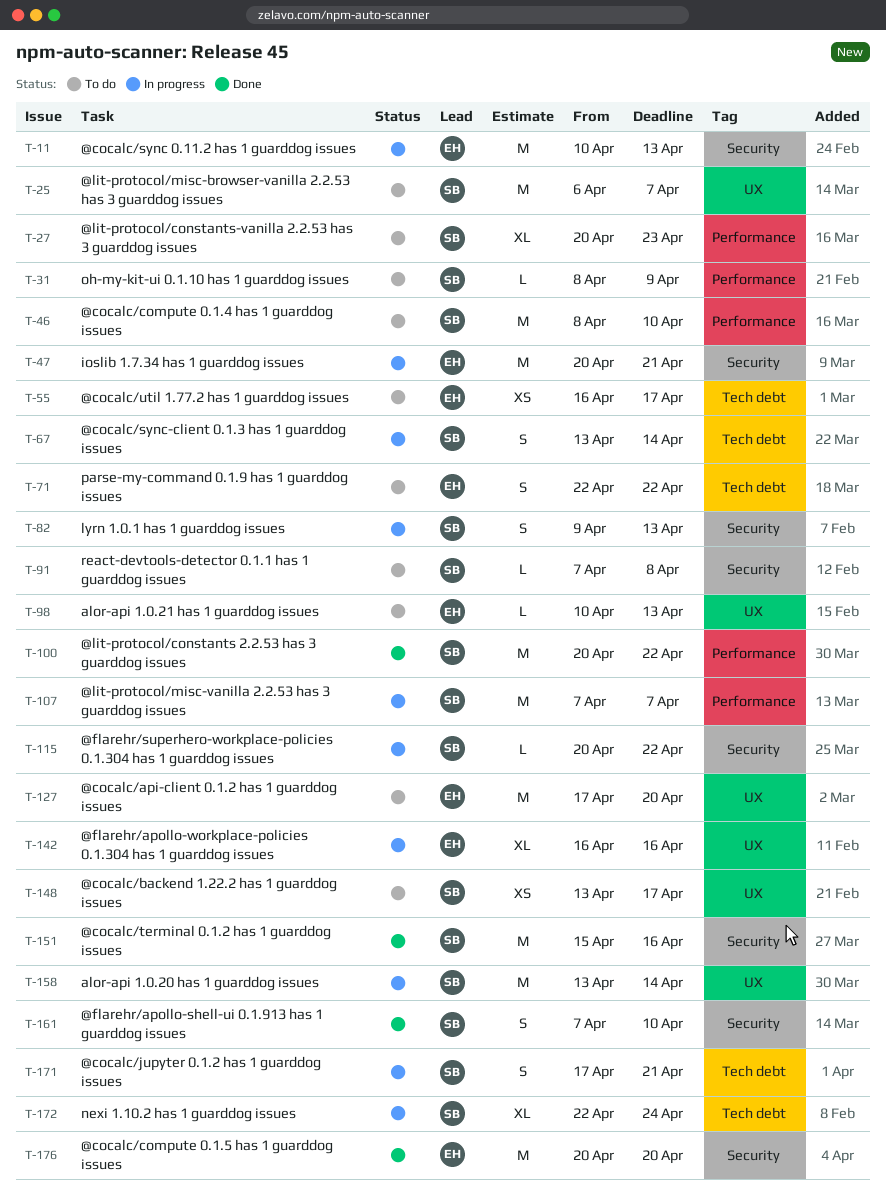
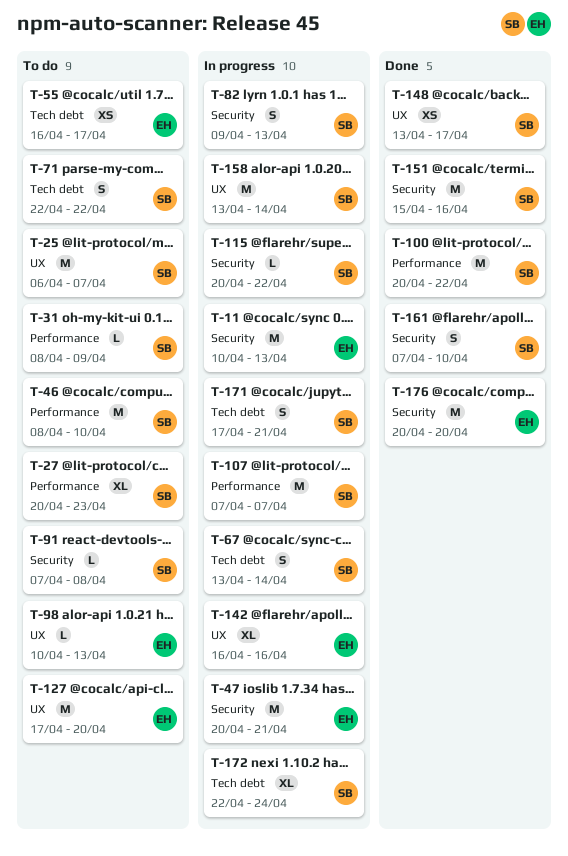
T-71, owner: EH -> SB
T-148, status: To do -> Done

